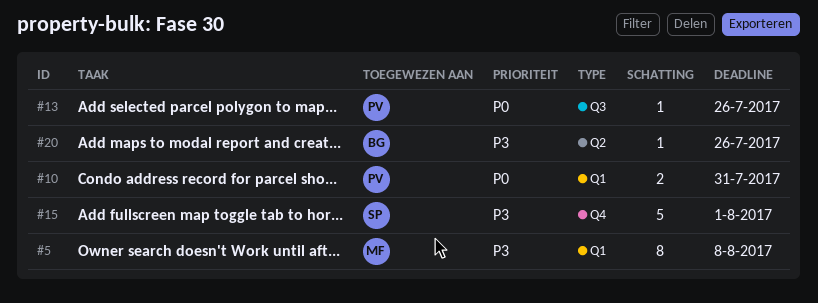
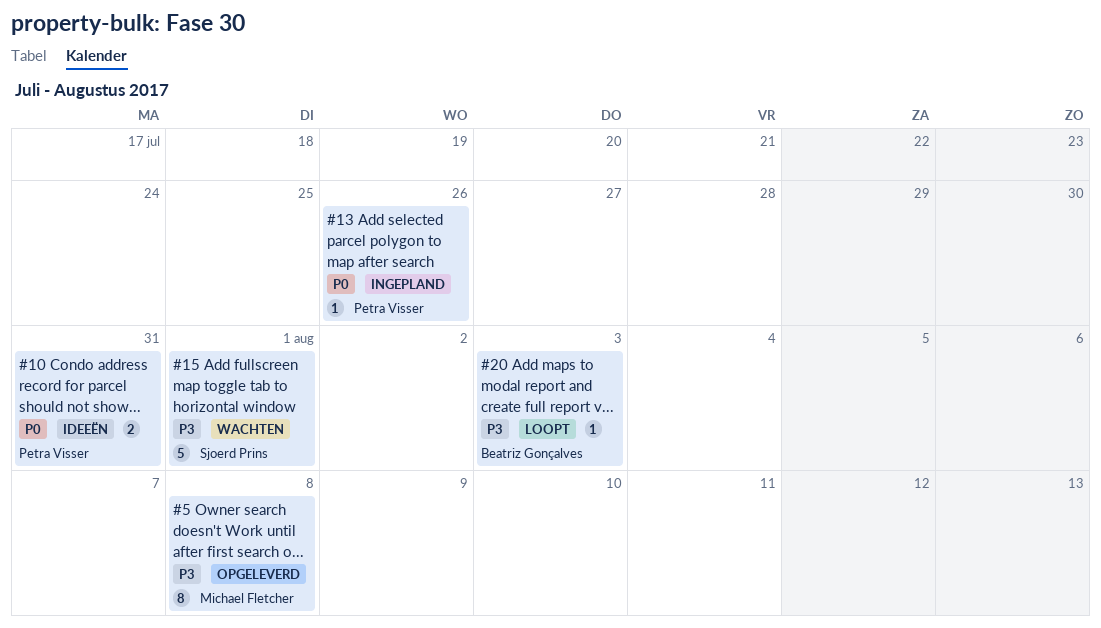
#20, due: Jul 26 -> Aug 3

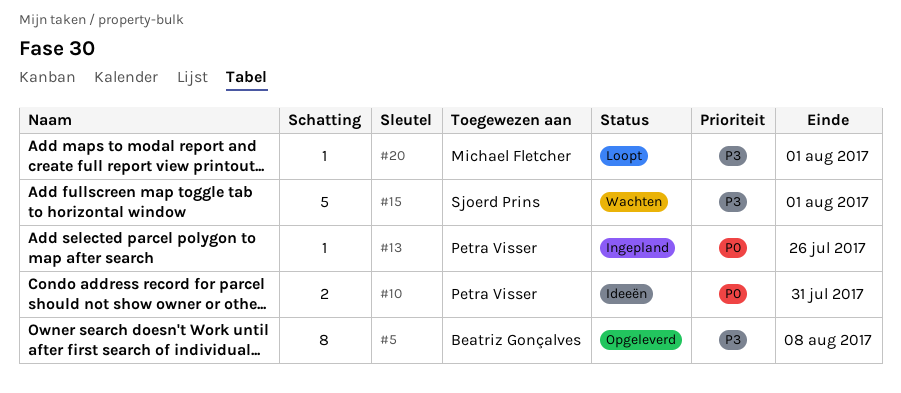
#5, owner: Michael Fletcher -> Beatriz Gonçalves
#20, owner: Beatriz Gonçalves -> Michael Fletcher
#20, due: Aug 3 -> Aug 1

